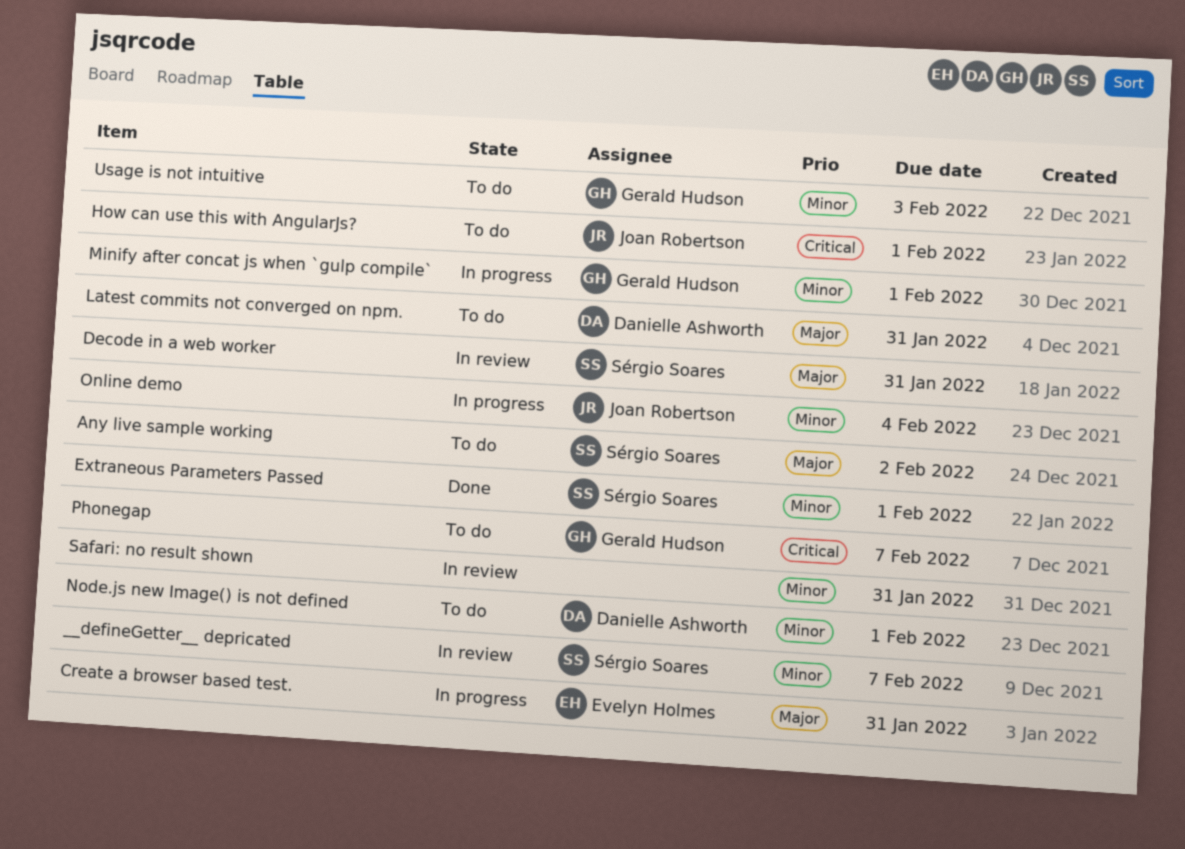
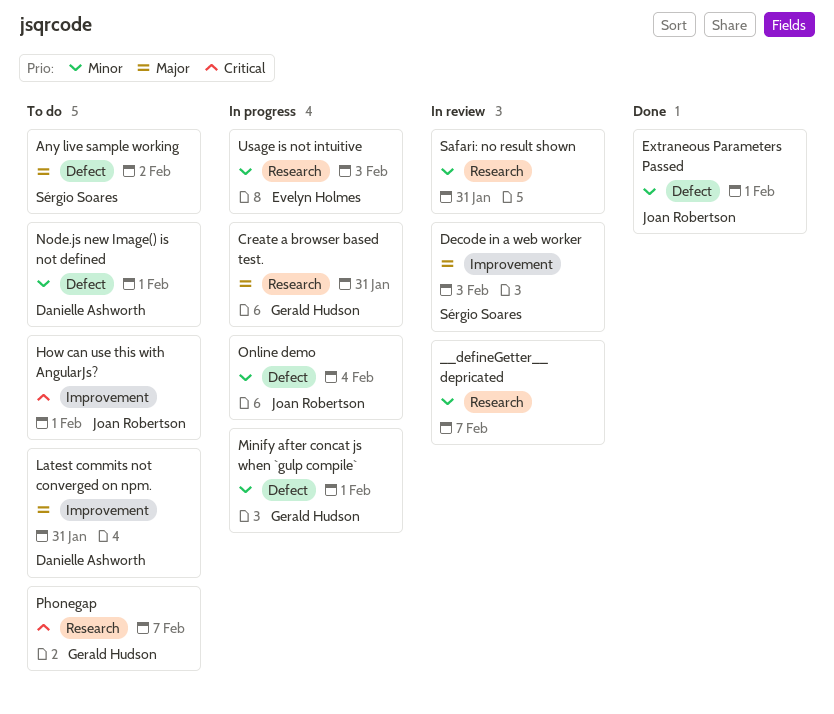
__defineGetter__ depricated, owner: Sérgio Soares -> none
Create a browser based test., owner: Evelyn Holmes -> Gerald Hudson
Decode in a web worker, due: Jan 31 -> Feb 3
Extraneous Parameters Passed, owner: Sérgio Soares -> Joan Robertson
Usage is not intuitive, status: To do -> In progress
Usage is not intuitive, owner: Gerald Hudson -> Evelyn Holmes

